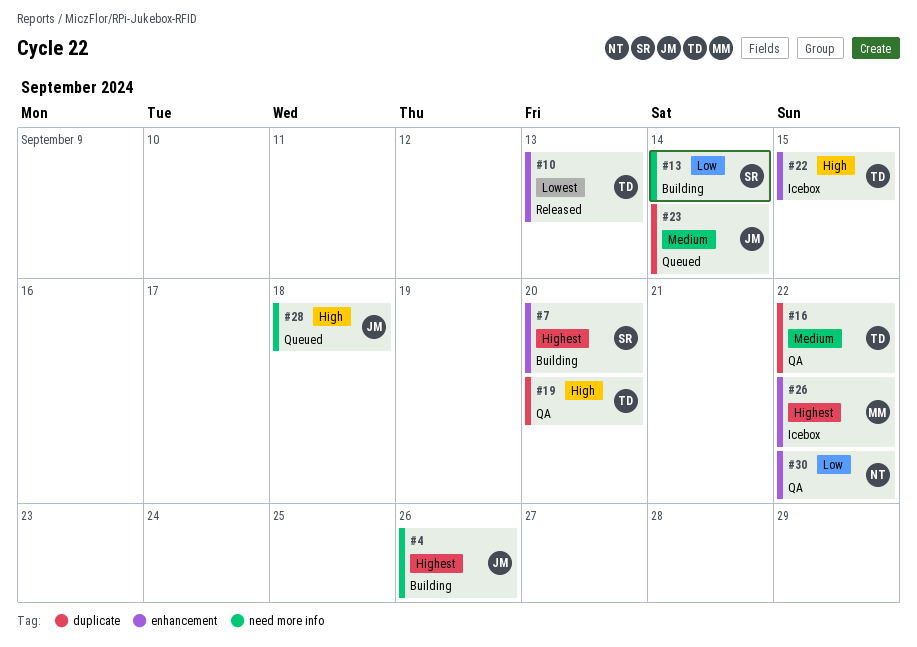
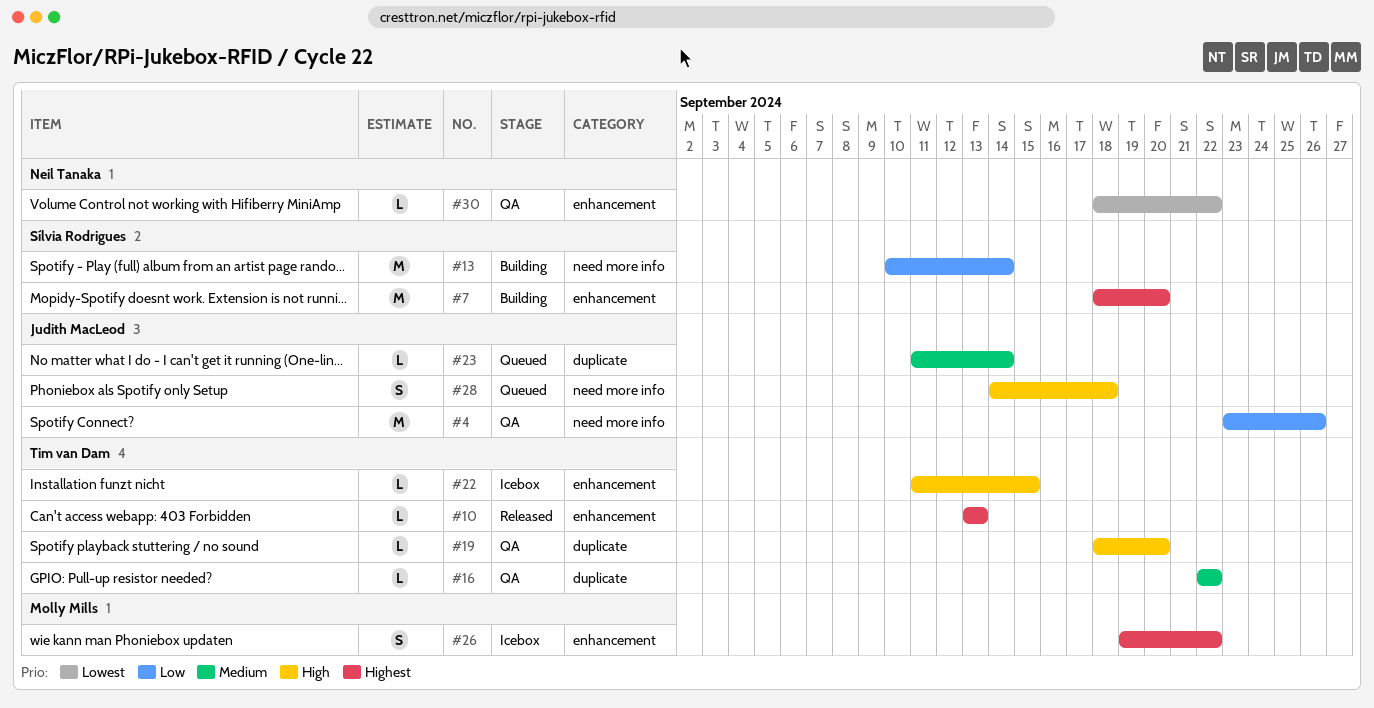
#4, status: Building -> QA
#4, priority: Highest -> Low
#10, priority: Lowest -> Highest
#30, priority: Low -> Lowest

